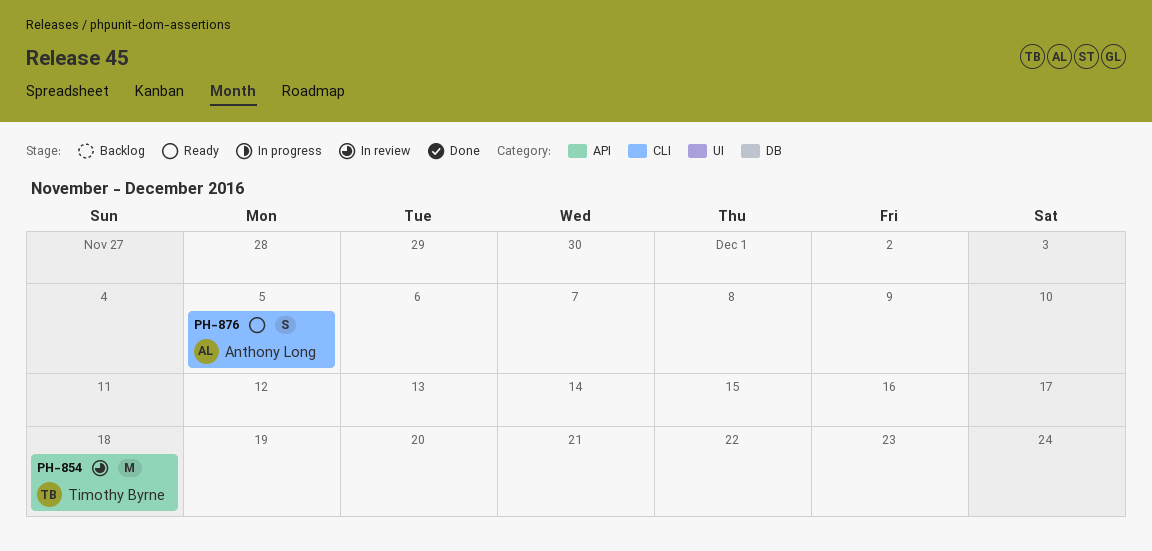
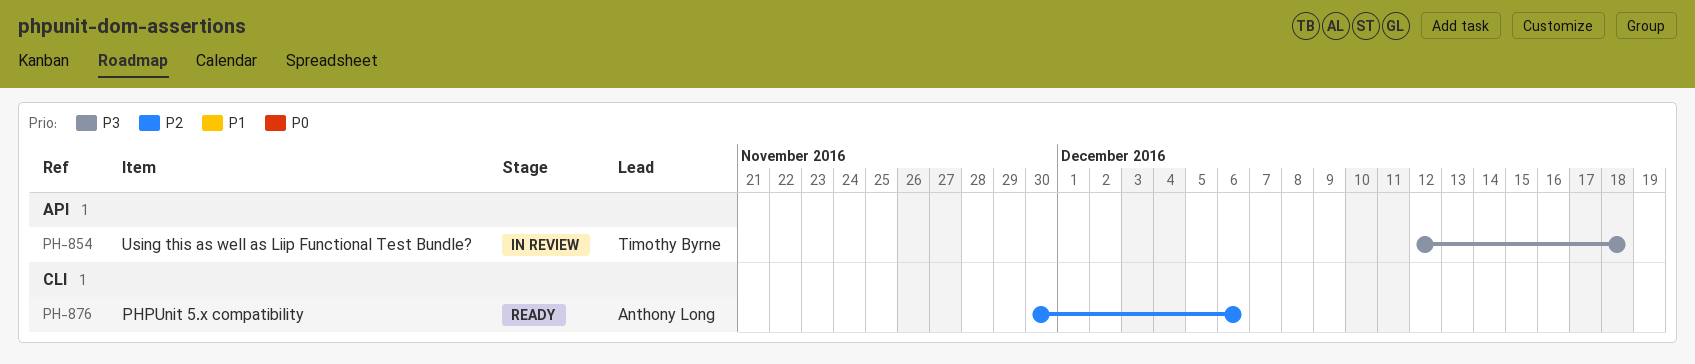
PH-876, due: Dec 5 -> Dec 6

